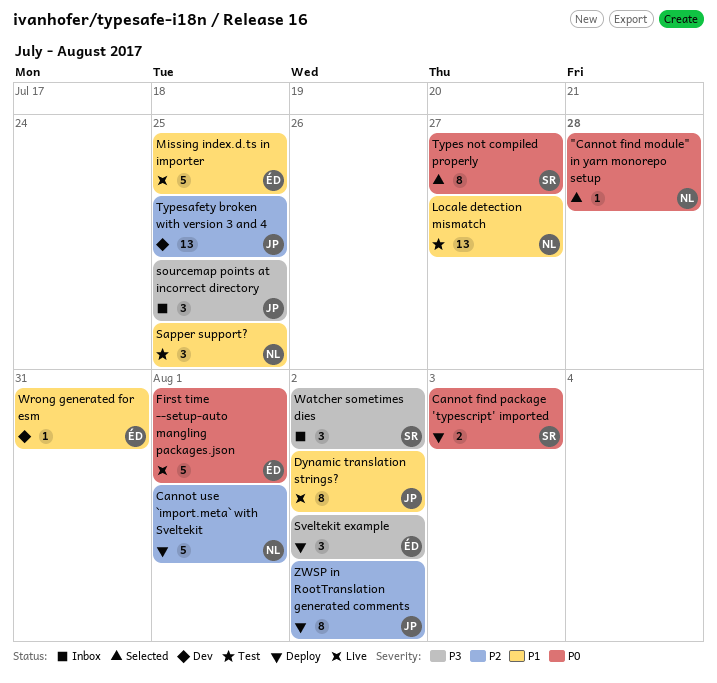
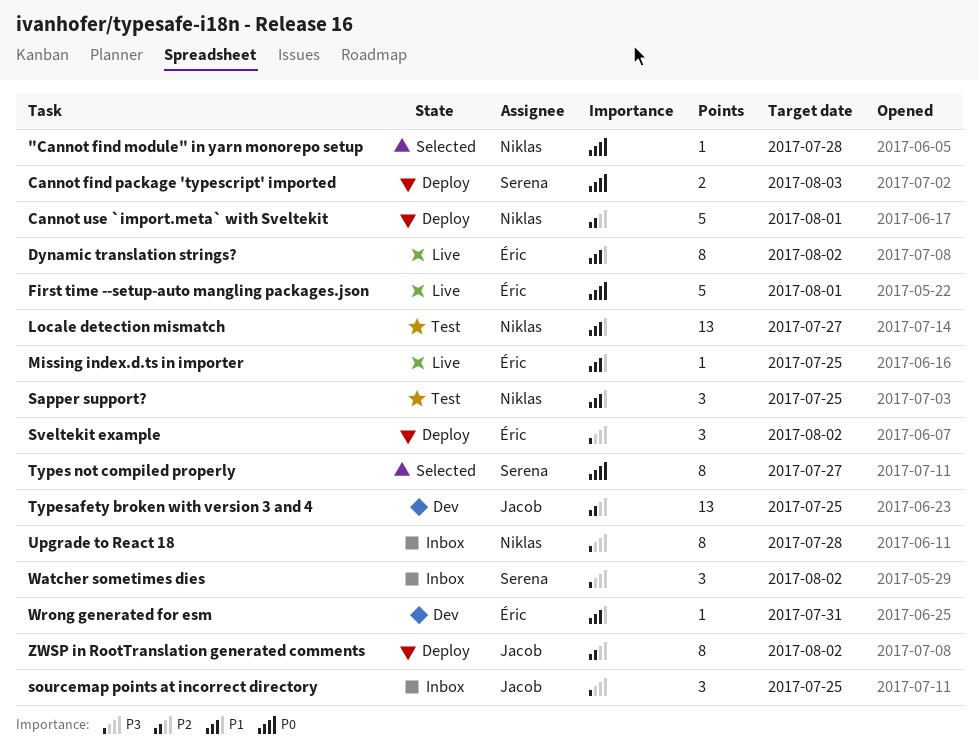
Dynamic translation strings?, owner: Jacob -> Éric
Missing index.d.ts in importer, estimate: 5 -> 1
Upgrade to React 18: none -> present

